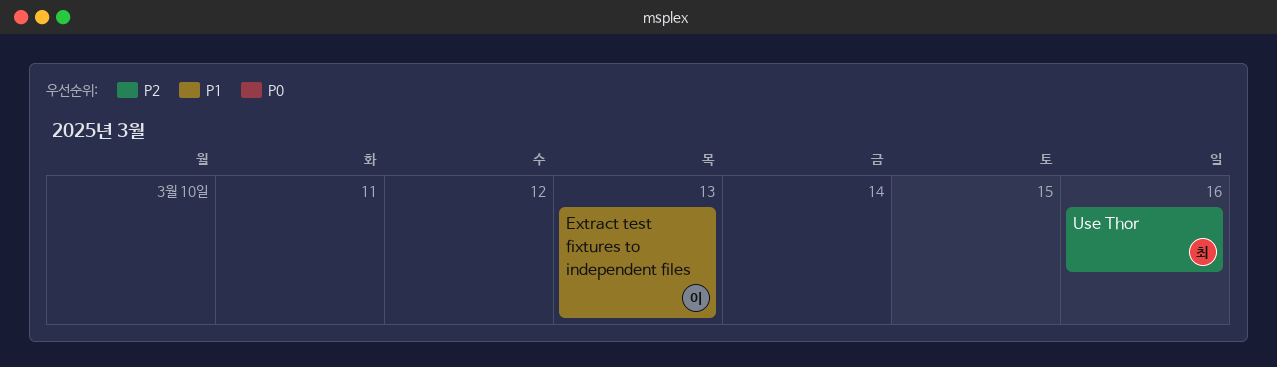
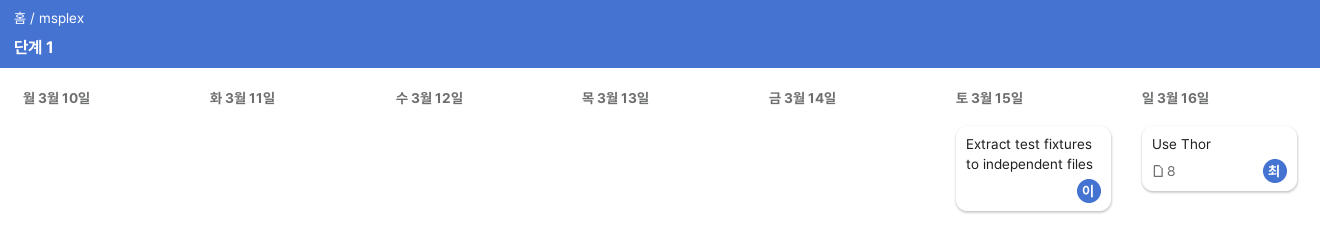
Extract test fixtures to independent files, due: Mar 13 -> Mar 15

